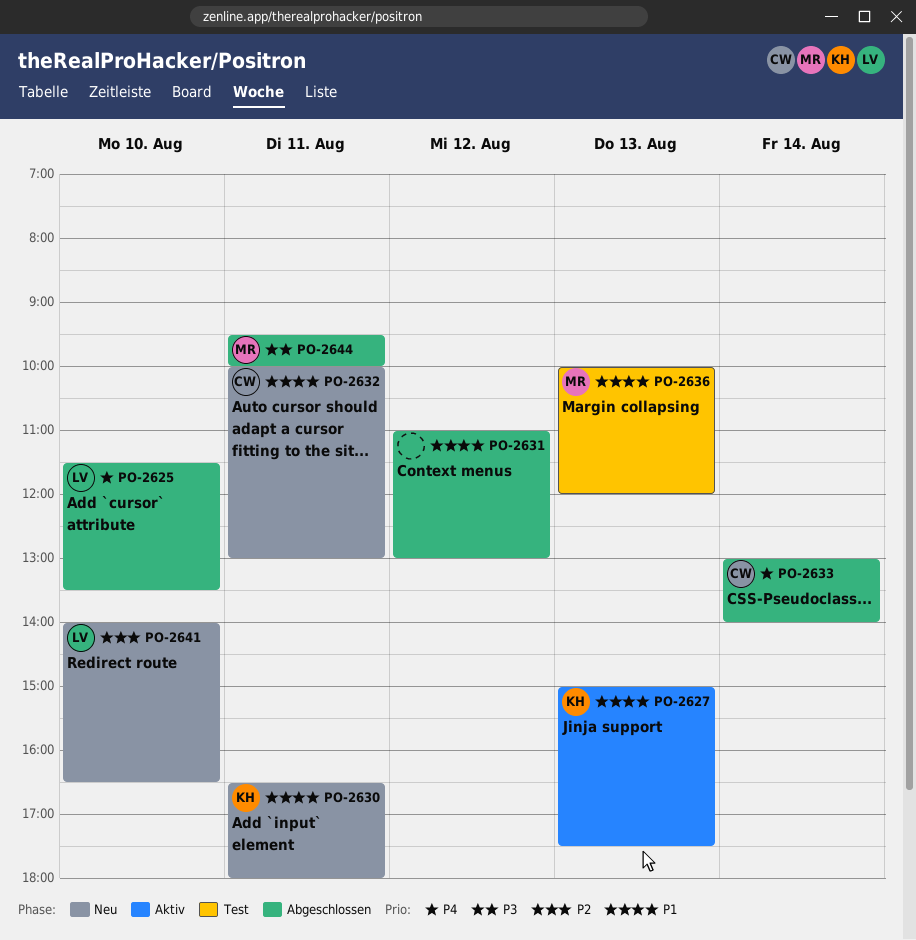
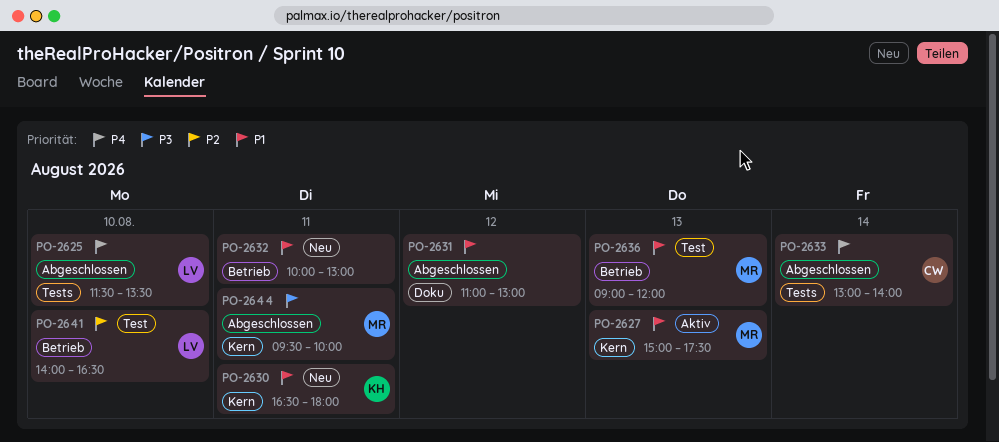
PO-2627, owner: KH -> MR
PO-2632, owner: CW -> none
PO-2636, begins: 10:00 -> 09:00
PO-2641, status: Neu -> Test

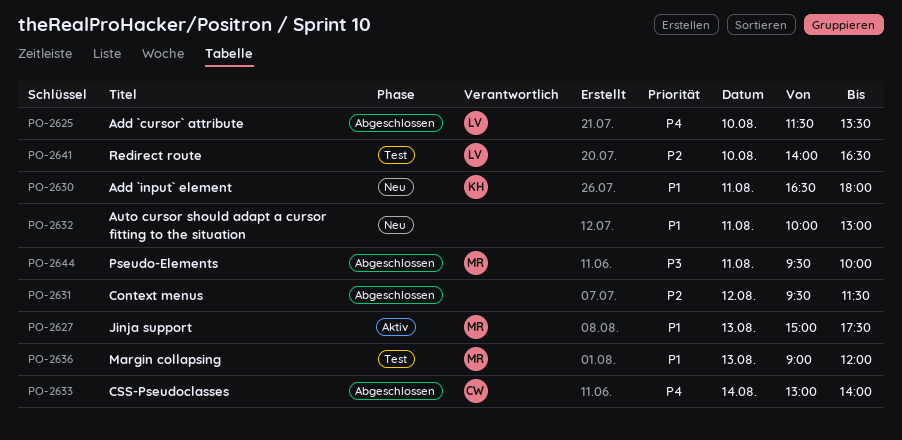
PO-2631, priority: P1 -> P2
PO-2631, begins: 11:00 -> 09:30
PO-2631, ends: 13:00 -> 11:30

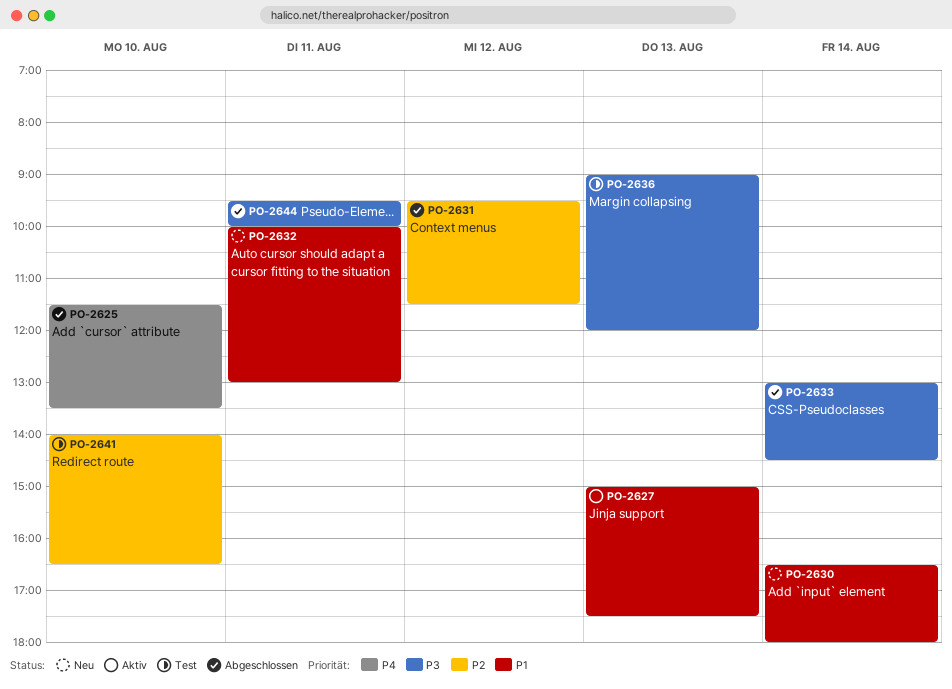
PO-2630, day: Aug 11 -> Aug 14
PO-2633, priority: P4 -> P3
PO-2633, ends: 14:00 -> 14:30
PO-2636, priority: P1 -> P3

